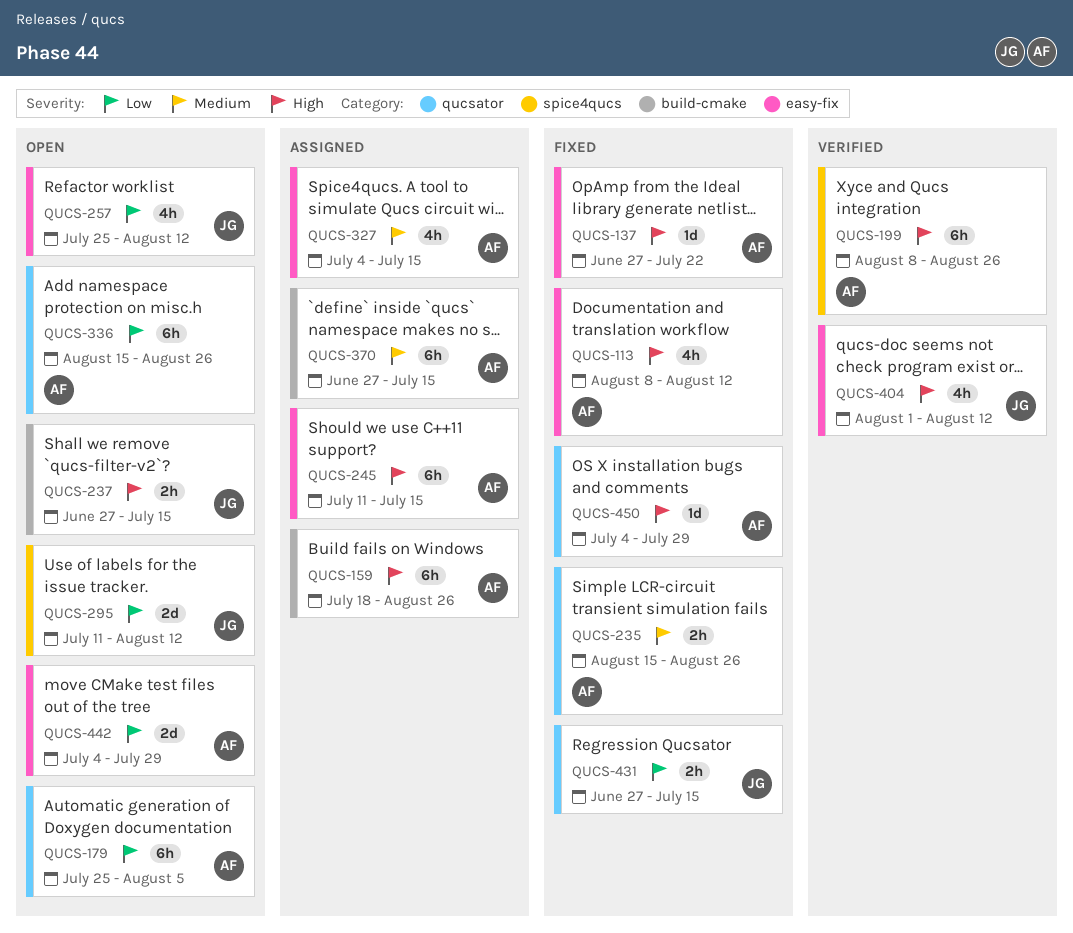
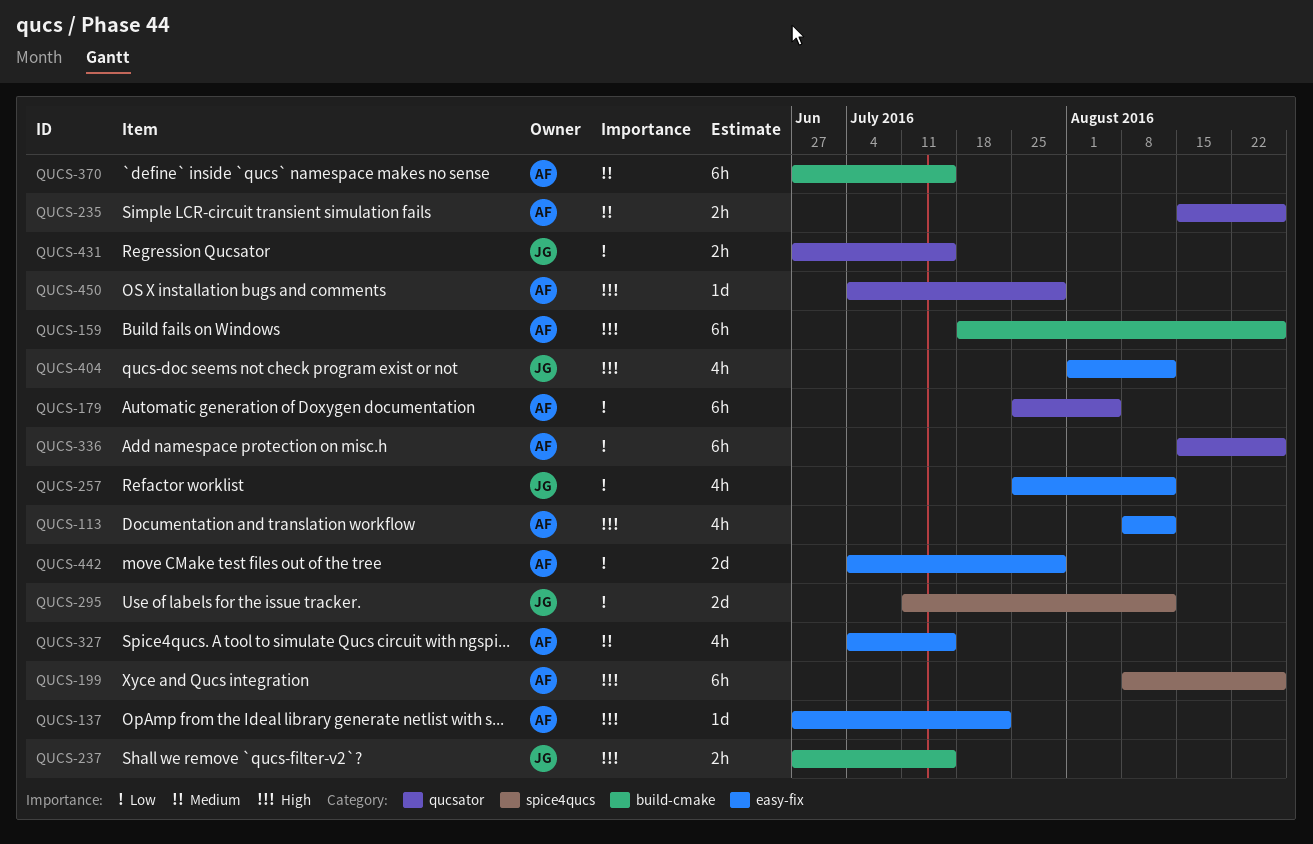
QUCS-245: present -> none

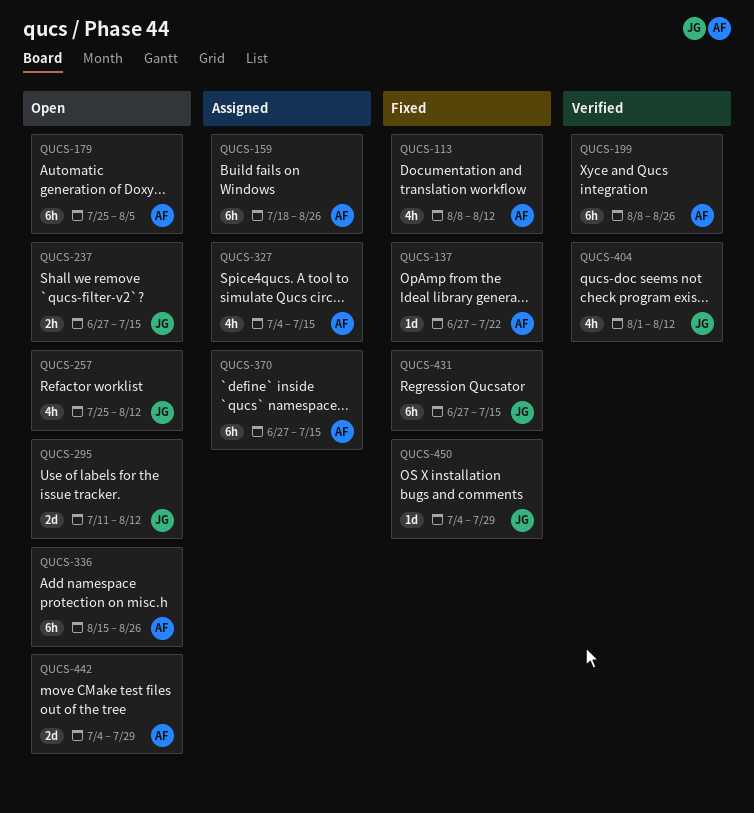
QUCS-235: present -> none
QUCS-431, estimate: 2h -> 6h
QUCS-450, owner: AF -> JG

